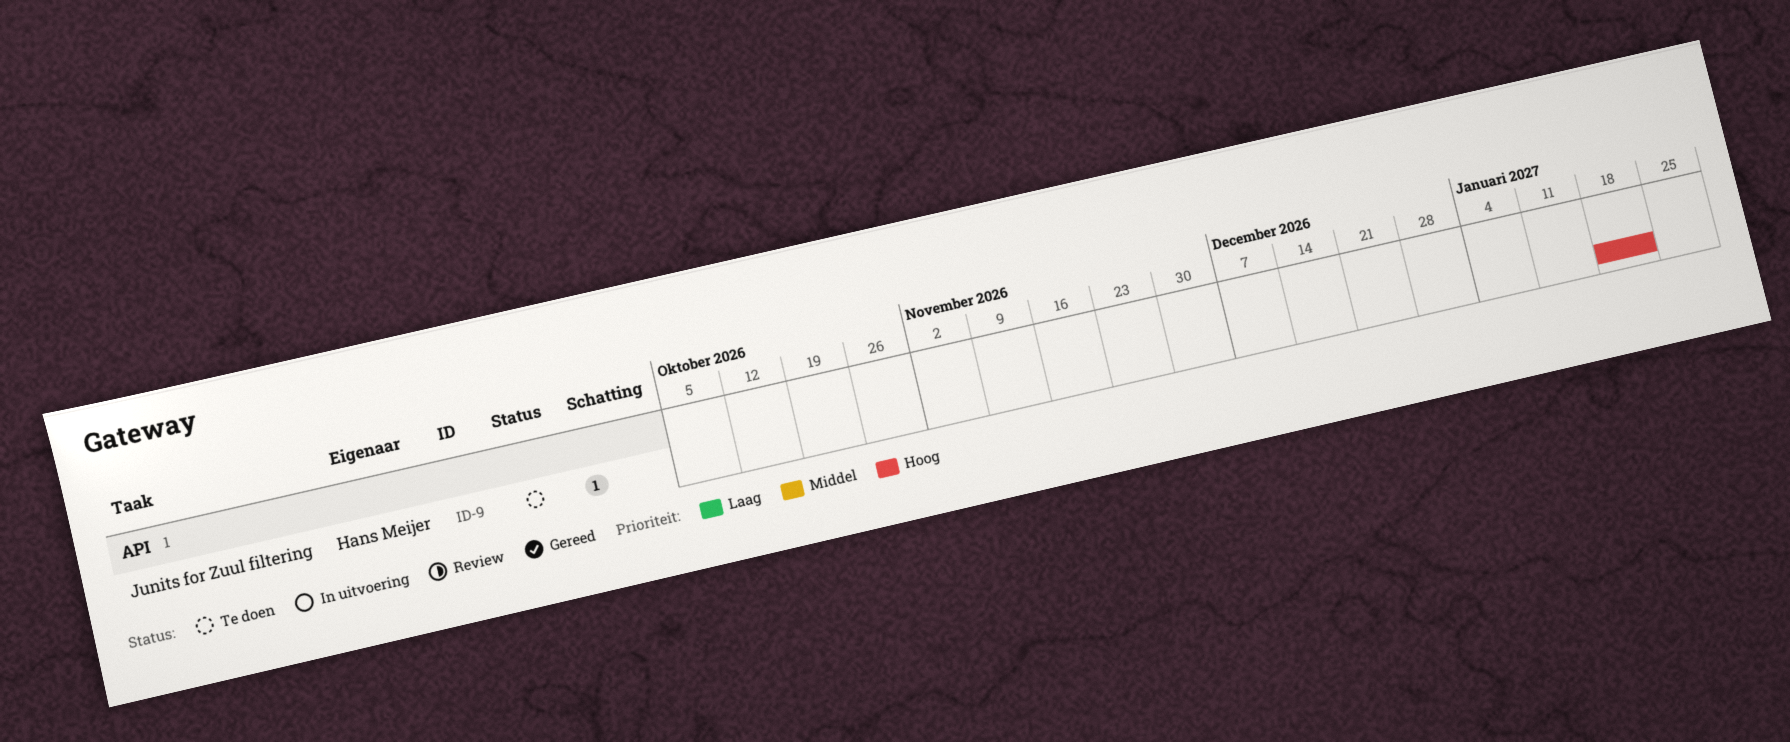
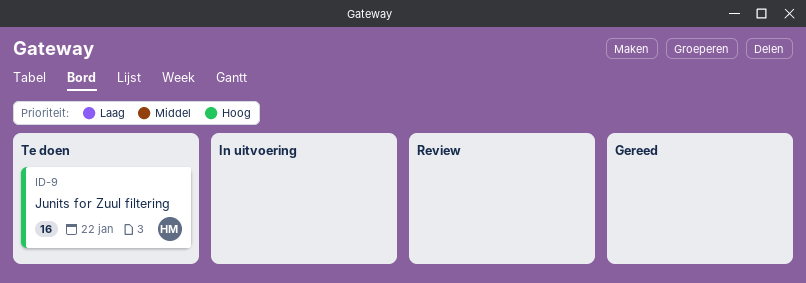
ID-9, estimate: 1 -> 16

